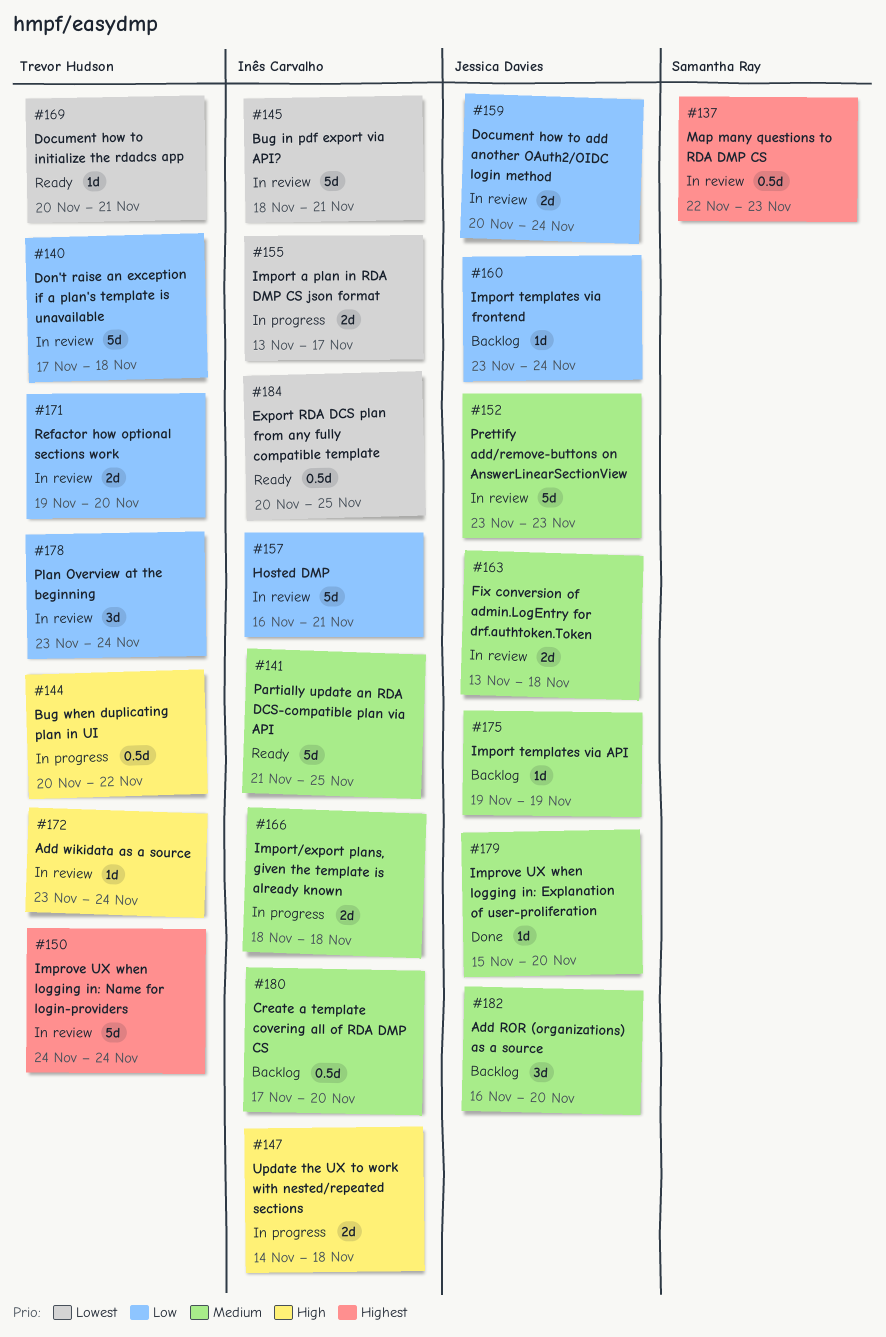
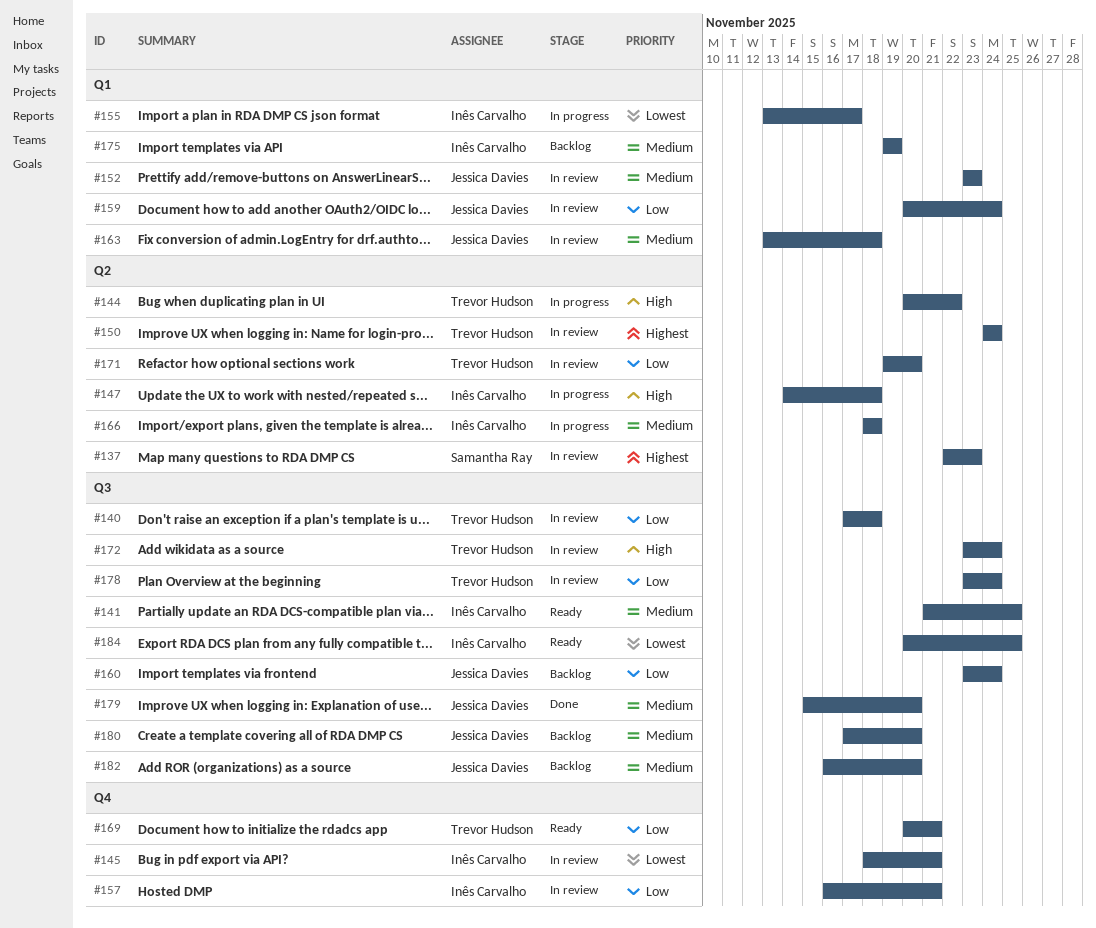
#169, priority: Lowest -> Low
#175, owner: Jessica Davies -> Inês Carvalho
#180, owner: Inês Carvalho -> Jessica Davies

